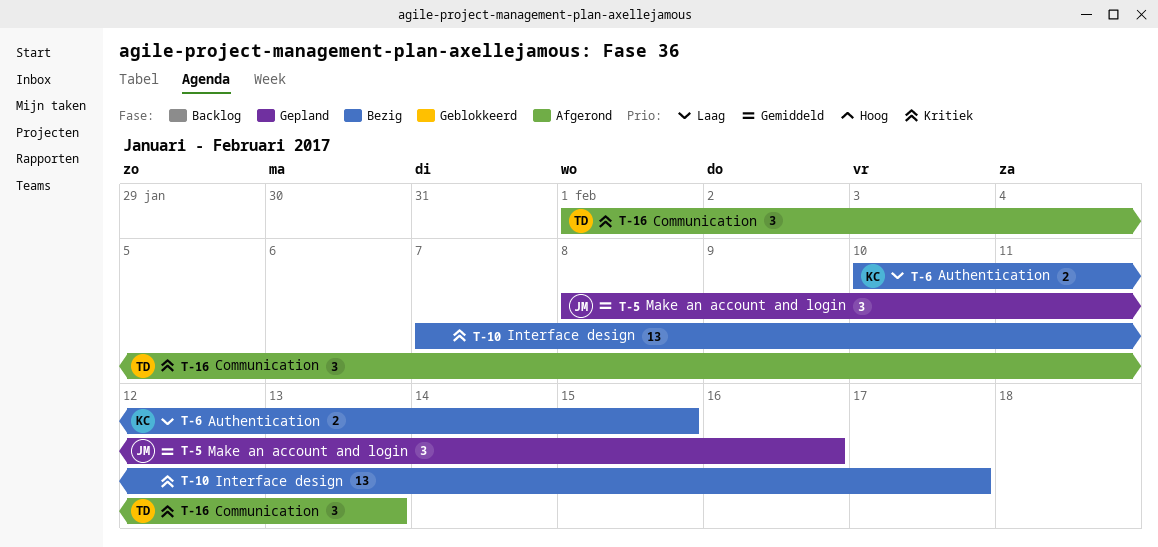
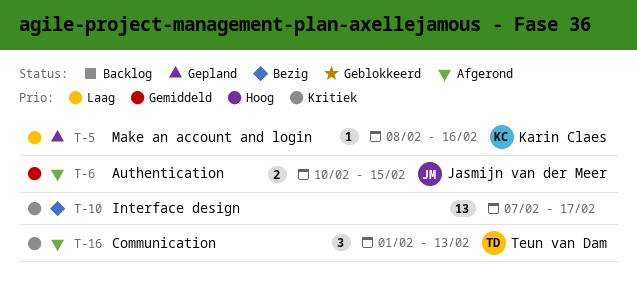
T-5, owner: Jasmijn van der Meer -> Karin Claes
T-5, priority: Gemiddeld -> Laag
T-5, estimate: 3 -> 1
T-6, status: Bezig -> Afgerond
T-6, owner: Karin Claes -> Jasmijn van der Meer
T-6, priority: Laag -> Gemiddeld

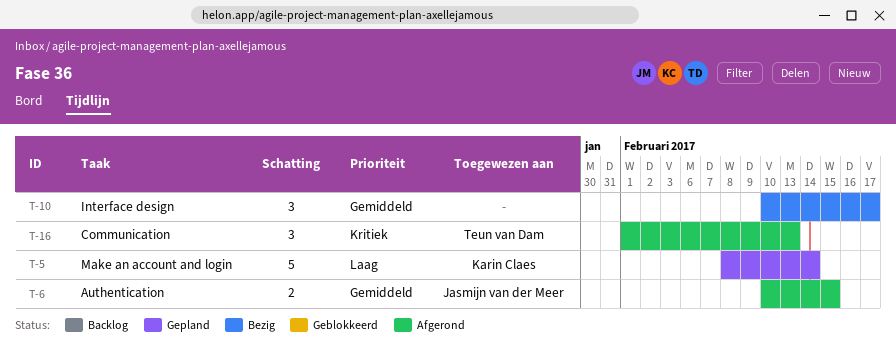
T-5, estimate: 1 -> 5
T-5, due: Feb 16 -> Feb 14
T-10, priority: Kritiek -> Gemiddeld
T-10, estimate: 13 -> 3
T-10, start: Feb 7 -> Feb 10

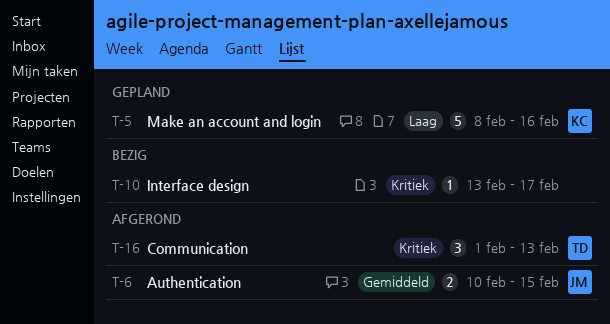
T-5, due: Feb 14 -> Feb 16
T-10, priority: Gemiddeld -> Kritiek
T-10, estimate: 3 -> 1
T-10, start: Feb 10 -> Feb 13

